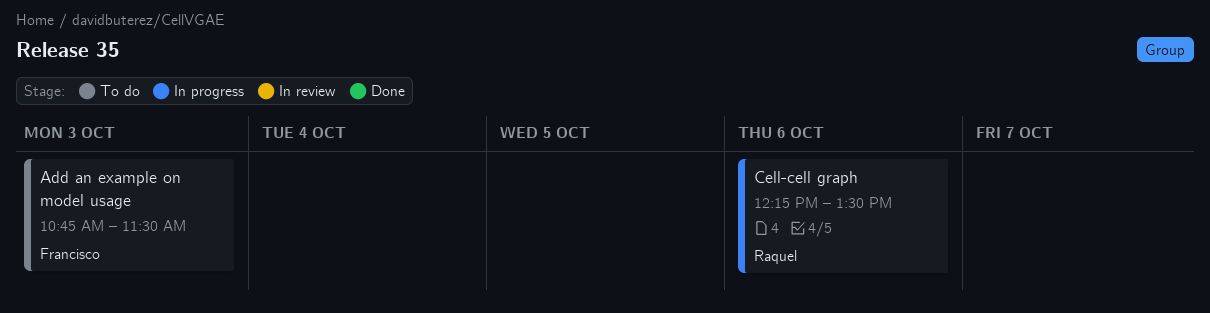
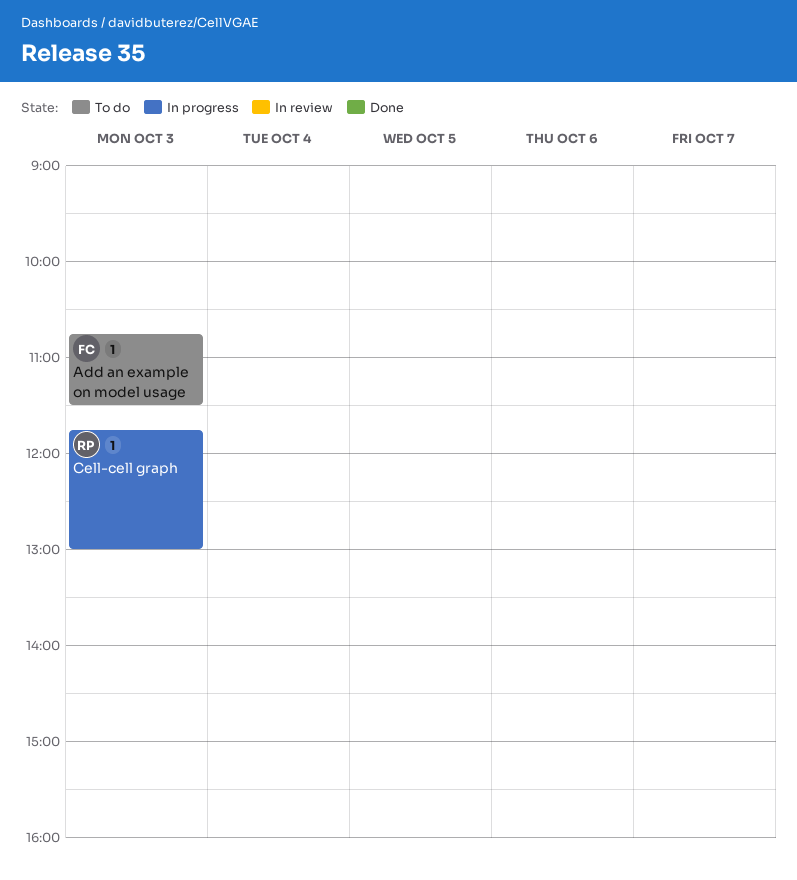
Cell-cell graph, day: Oct 6 -> Oct 3
Cell-cell graph, begins: 12:15 -> 11:45
Cell-cell graph, ends: 13:30 -> 13:00

